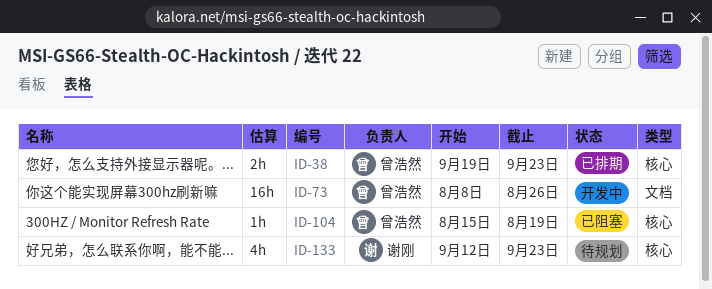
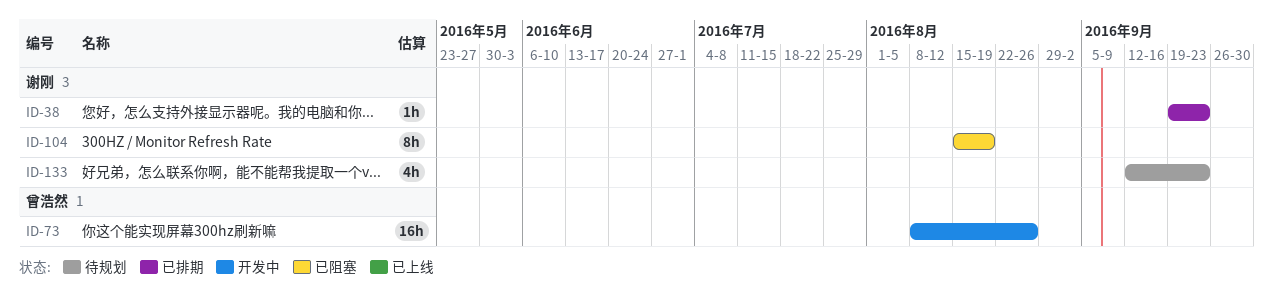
ID-38, owner: 曾浩然 -> 谢刚
ID-38, estimate: 2h -> 1h
ID-104, owner: 曾浩然 -> 谢刚
ID-104, estimate: 1h -> 8h

